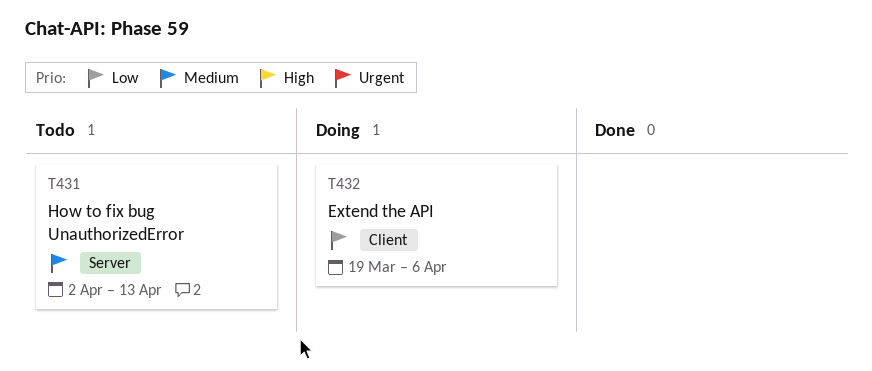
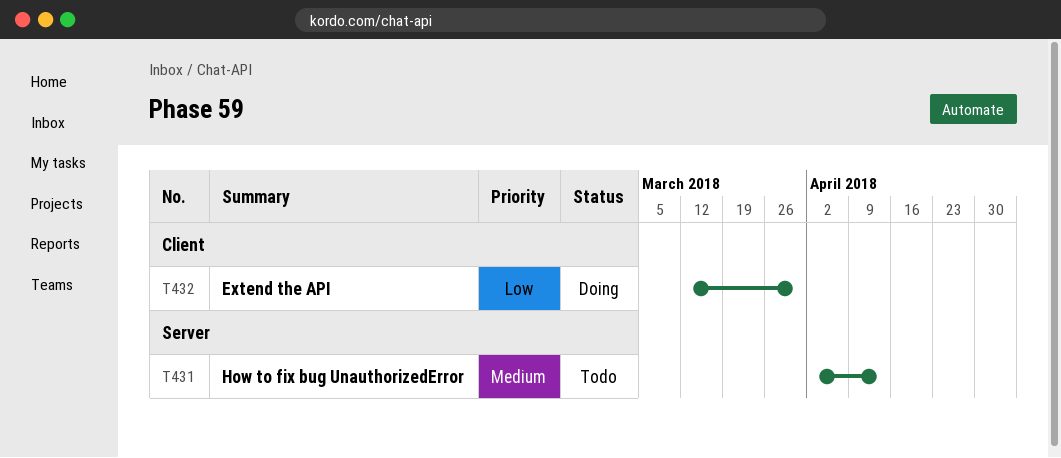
T432, start: Mar 19 -> Mar 12
T432, due: Apr 6 -> Mar 30

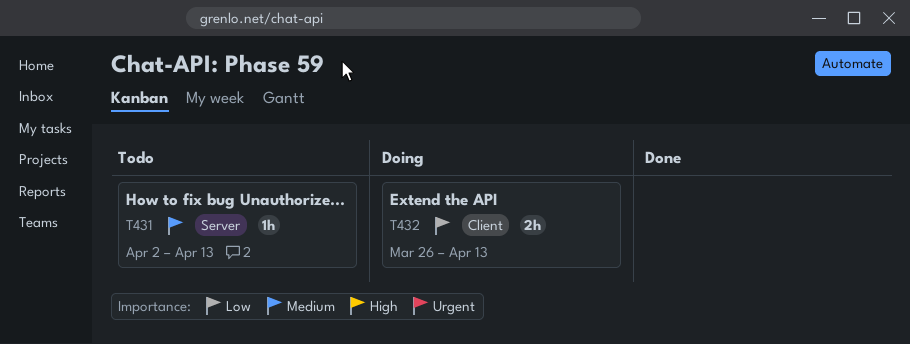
T432, start: Mar 12 -> Mar 26
T432, due: Mar 30 -> Apr 13

